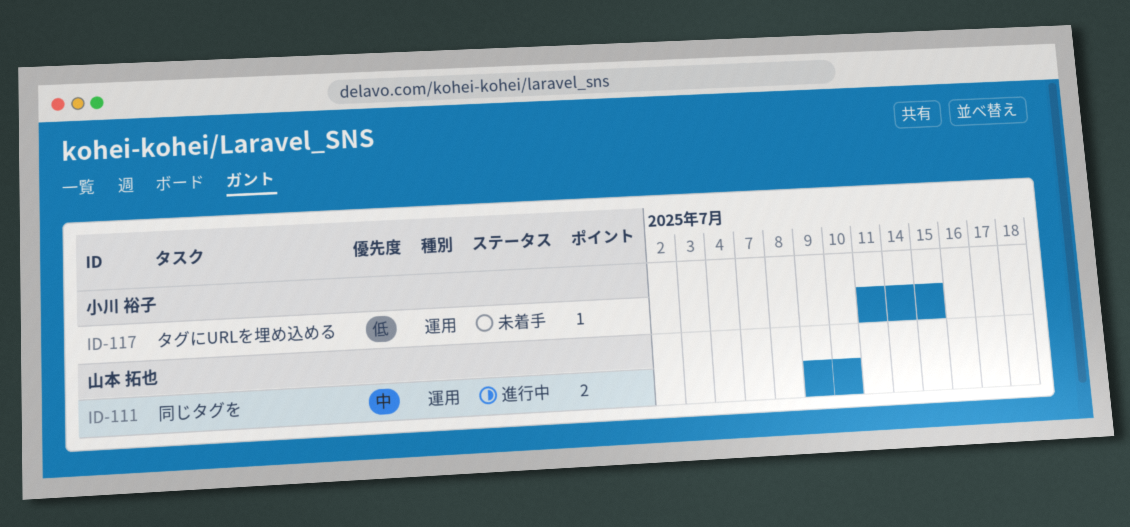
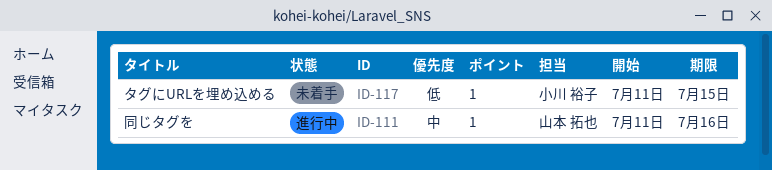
ID-111, estimate: 2 -> 1
ID-111, start: Jul 9 -> Jul 11
ID-111, due: Jul 10 -> Jul 16

